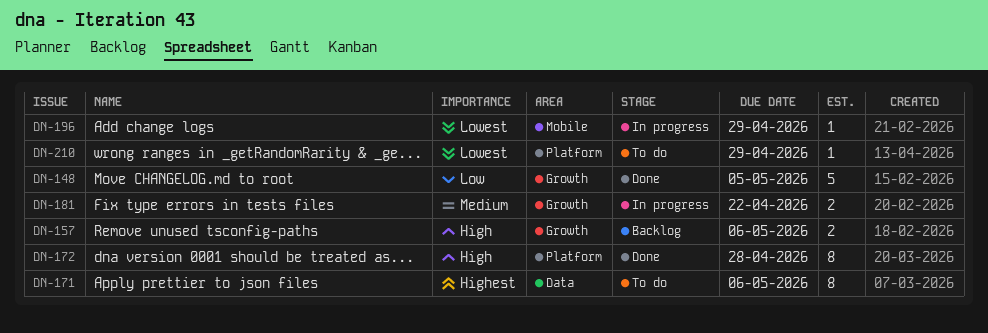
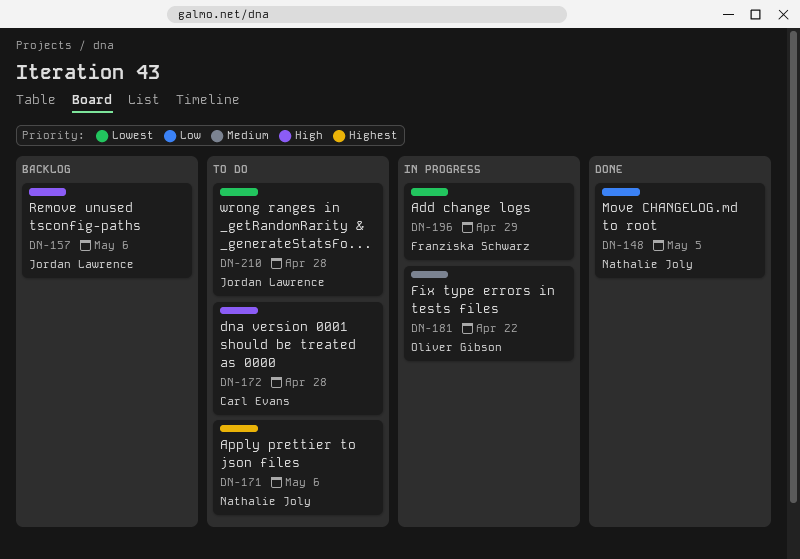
DN-172, status: Done -> To do
DN-210, due: Apr 29 -> Apr 28

